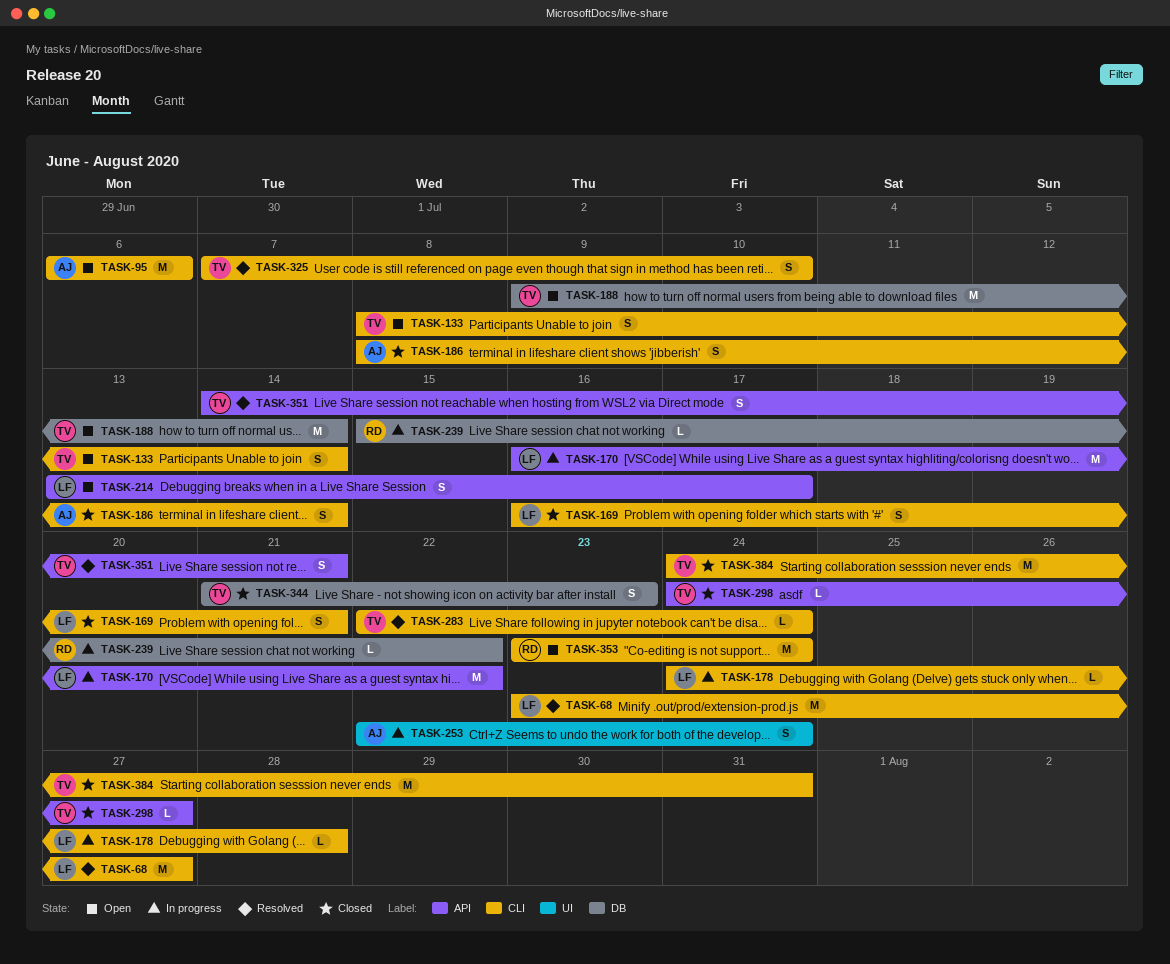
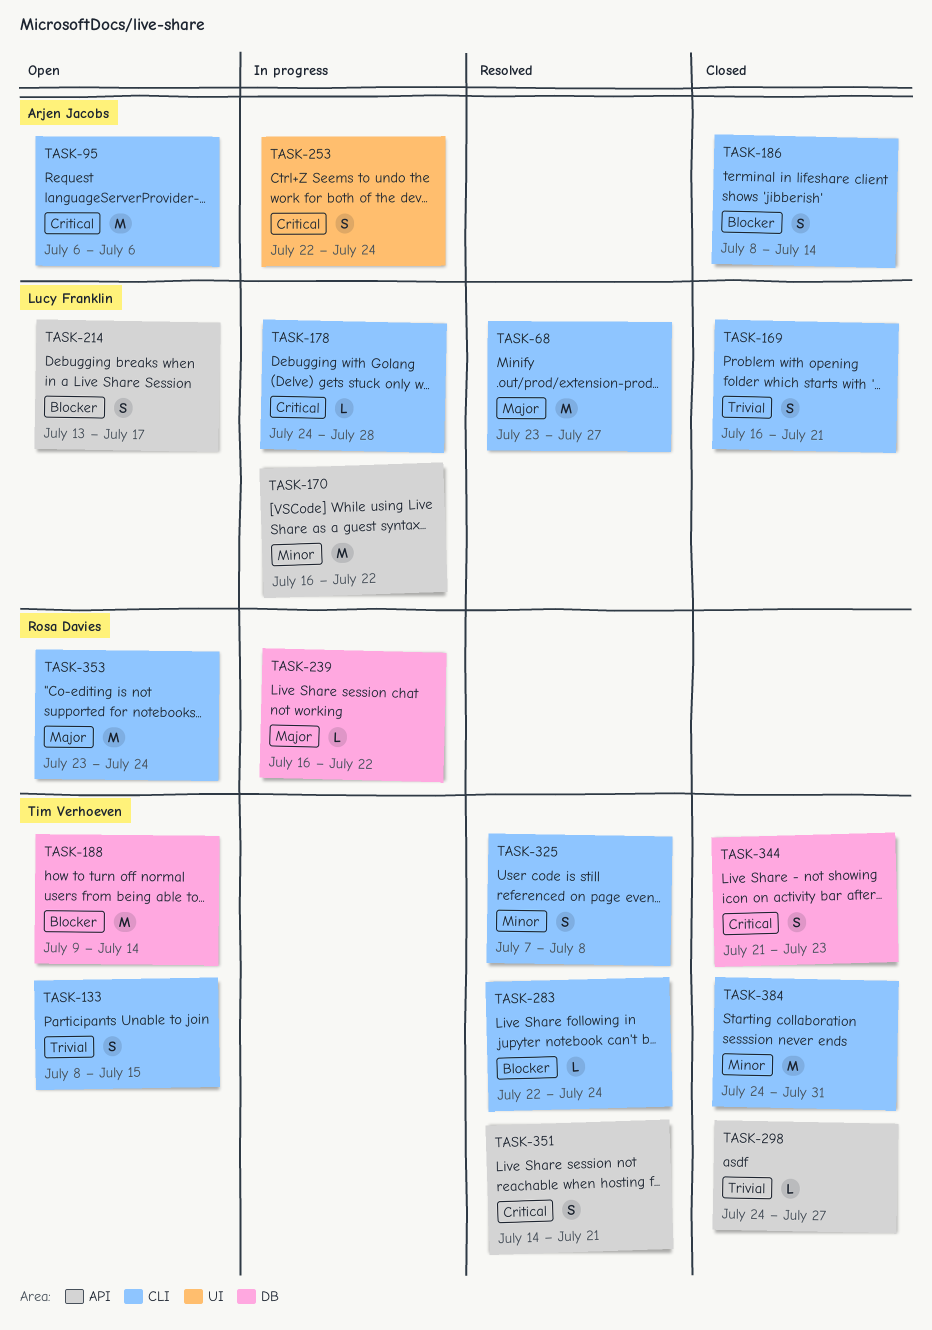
TASK-133, due: Jul 14 -> Jul 15
TASK-239, start: Jul 15 -> Jul 16
TASK-325, due: Jul 10 -> Jul 8

